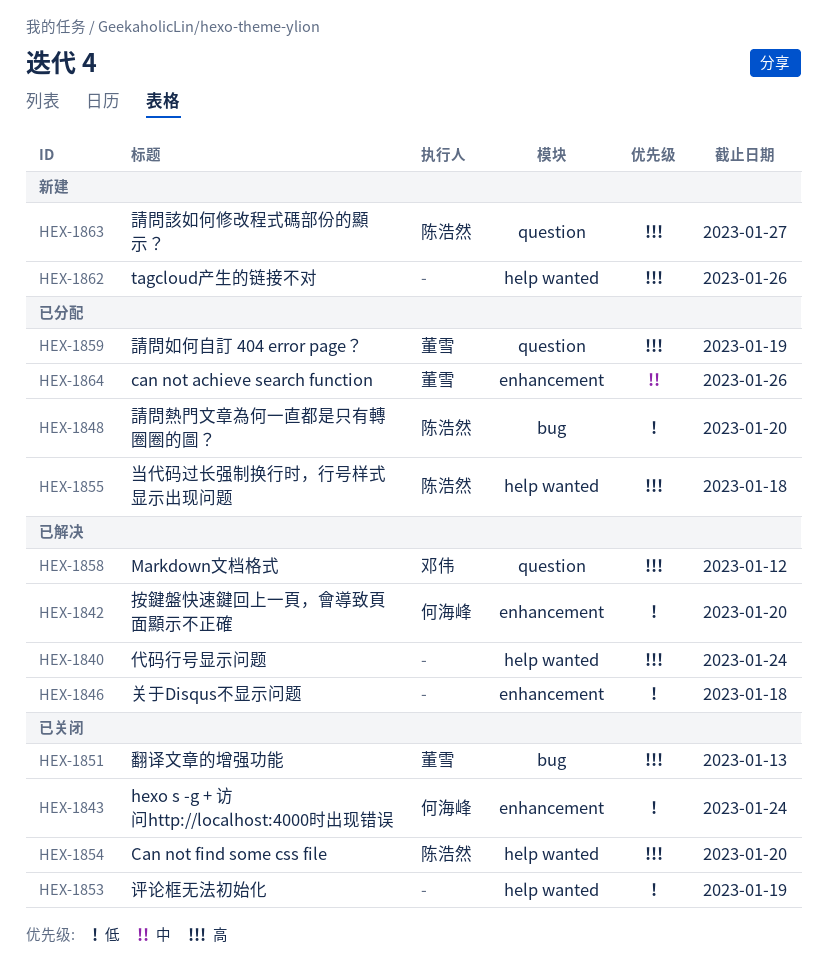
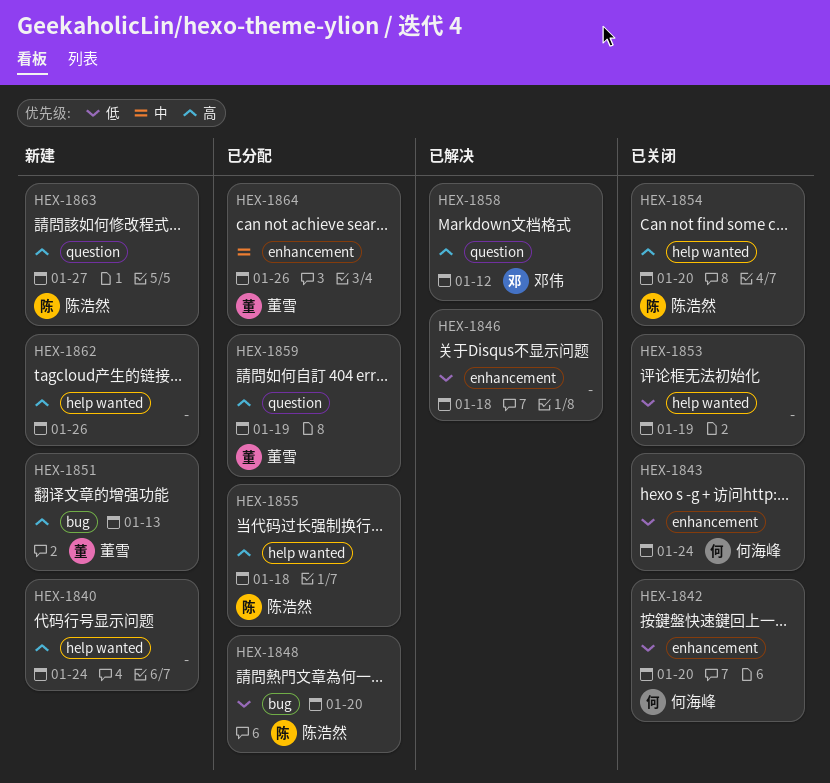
HEX-1840, status: 已解决 -> 新建
HEX-1842, status: 已解决 -> 已关闭
HEX-1851, status: 已关闭 -> 新建

